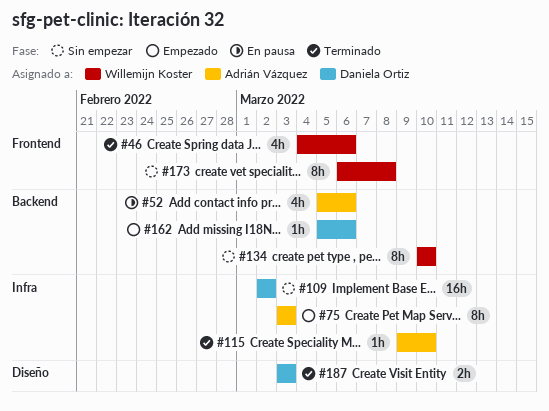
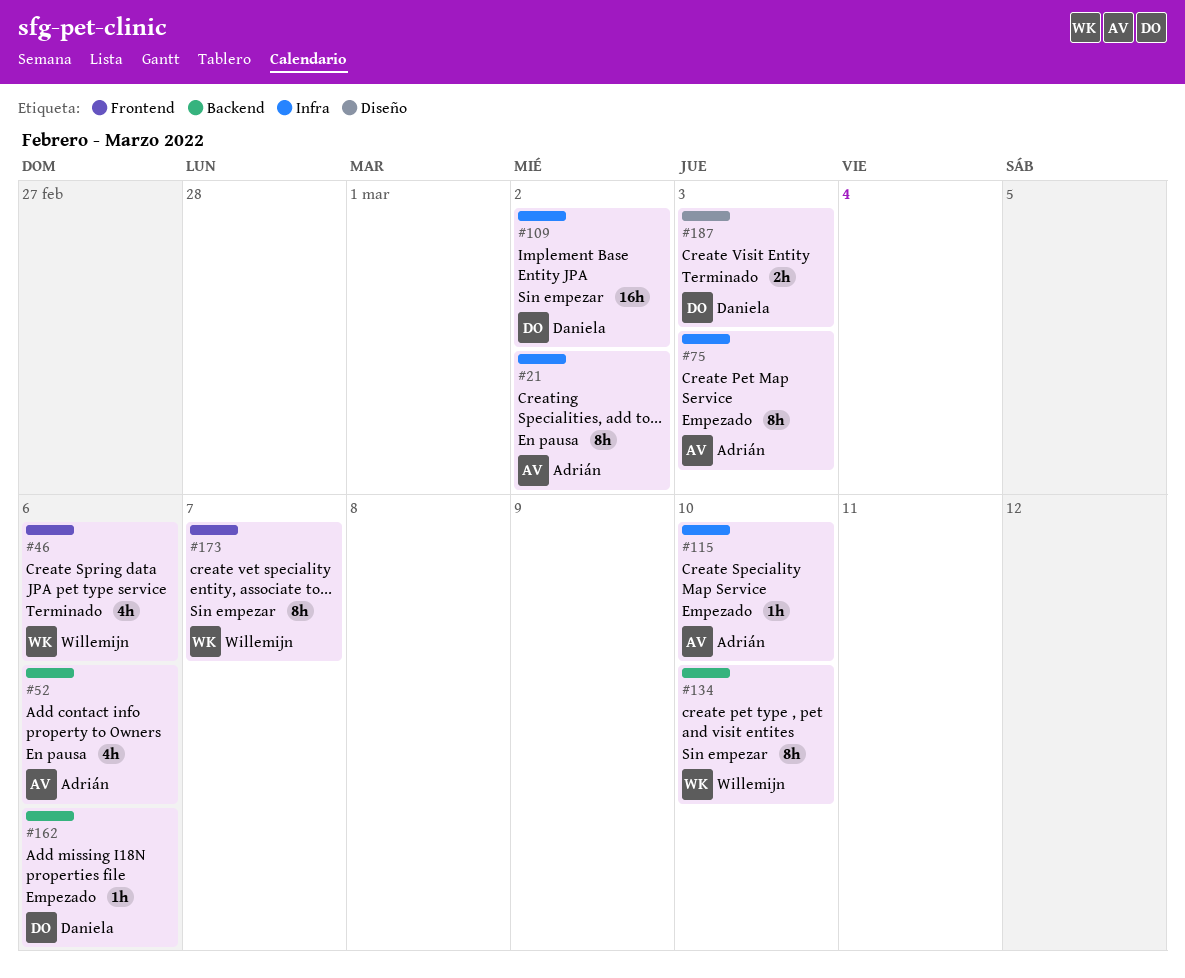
#21: none -> present
#115, status: Terminado -> Empezado
#173, due: Mar 8 -> Mar 7

